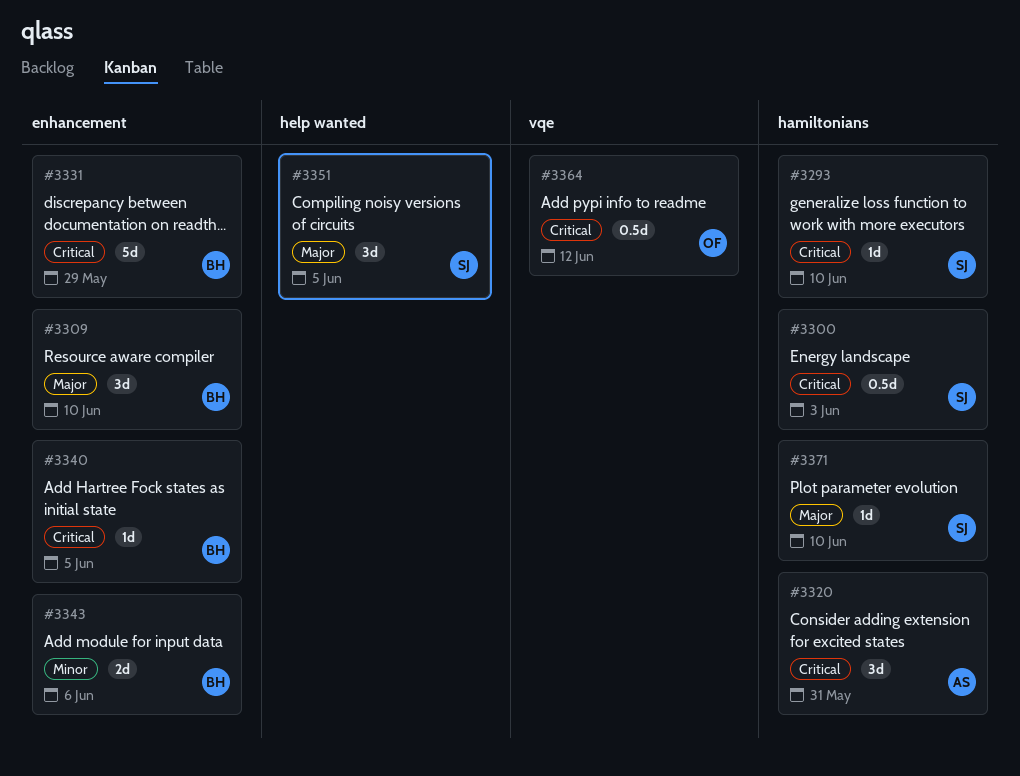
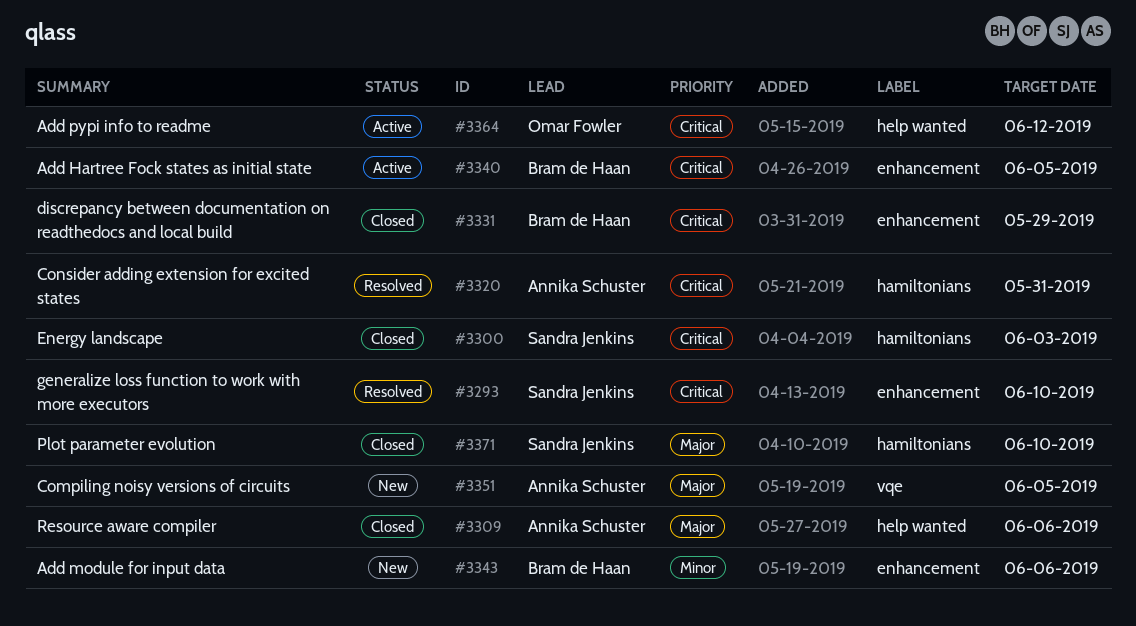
#3293, label: hamiltonians -> enhancement
#3309, owner: Bram de Haan -> Annika Schuster
#3309, label: enhancement -> help wanted
#3309, due: Jun 10 -> Jun 6
#3351, owner: Sandra Jenkins -> Annika Schuster
#3351, label: help wanted -> vqe
#3364, label: vqe -> help wanted

